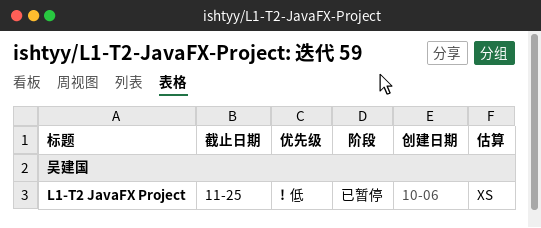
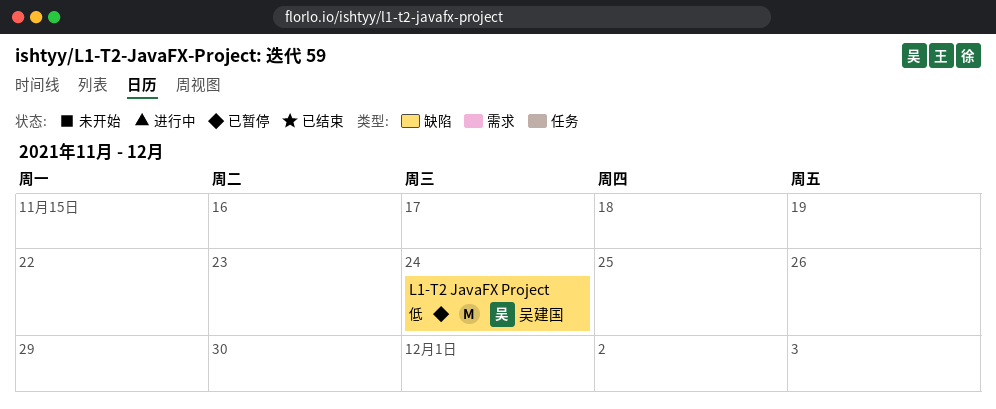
L1-T2 JavaFX Project, estimate: XS -> M
L1-T2 JavaFX Project, due: Nov 25 -> Nov 24

